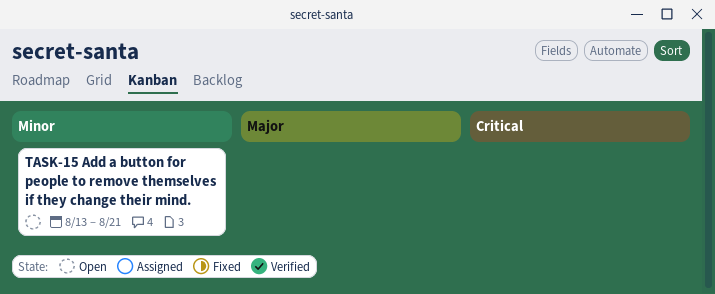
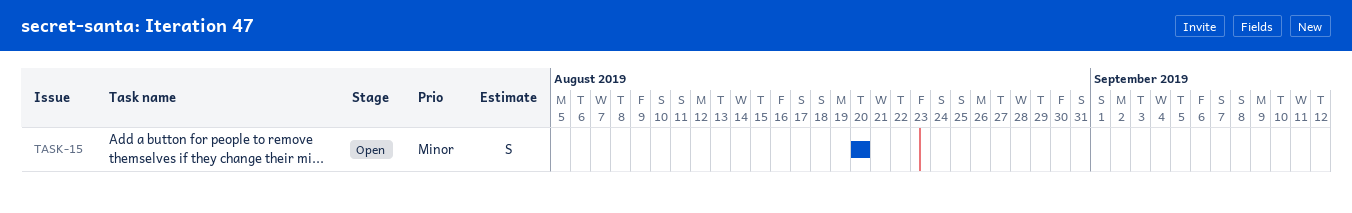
TASK-15, start: Aug 13 -> Aug 20
TASK-15, due: Aug 21 -> Aug 20

